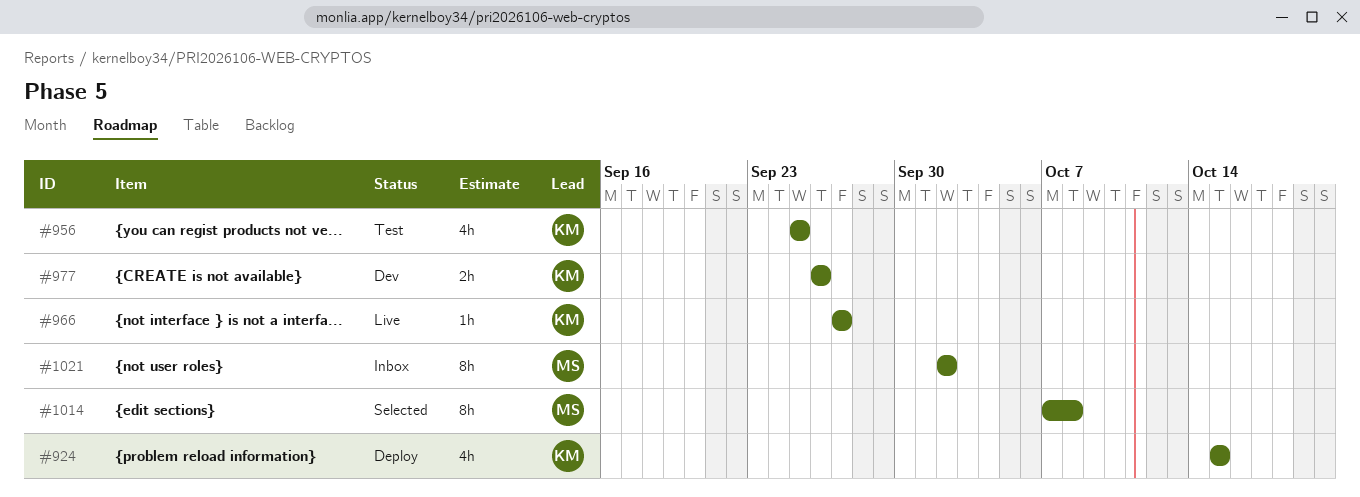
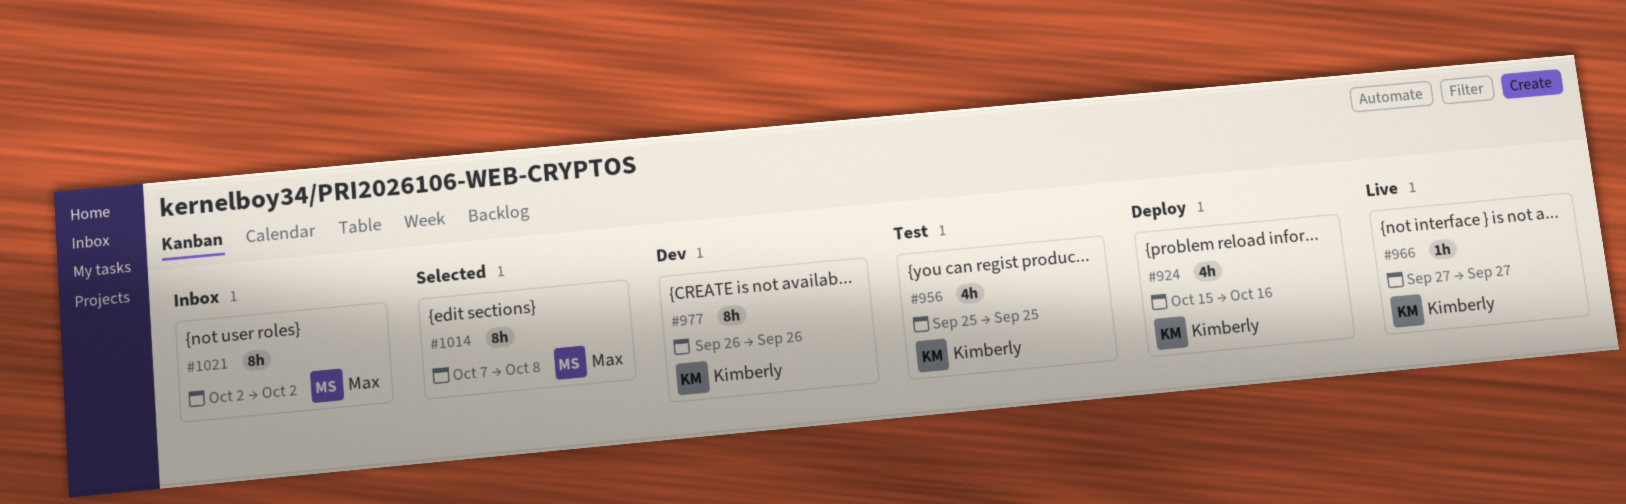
#924, due: Oct 15 -> Oct 16
#977, estimate: 2h -> 8h

